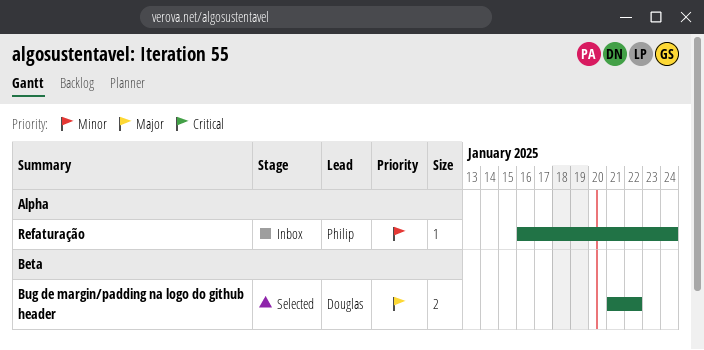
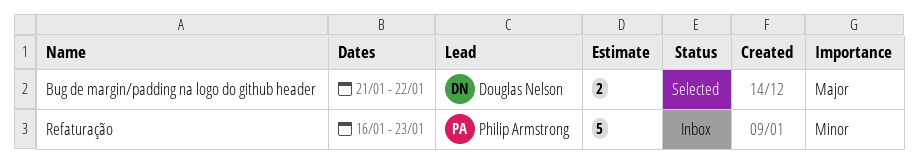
Refaturação, estimate: 1 -> 5
Refaturação, due: Jan 24 -> Jan 23

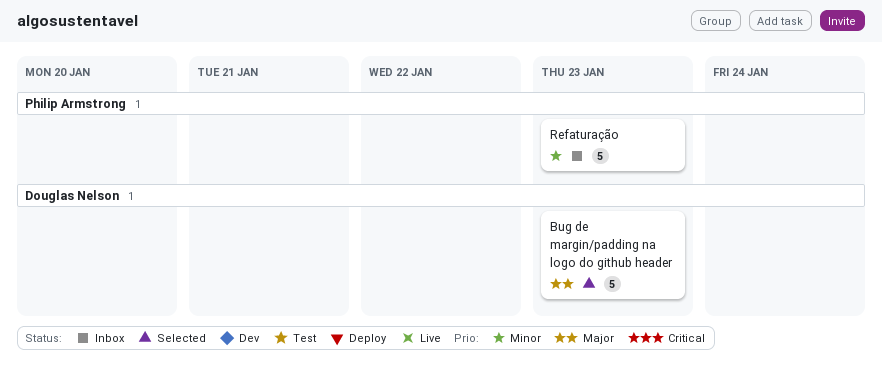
Bug de margin/padding na logo do github header, estimate: 2 -> 5
Bug de margin/padding na logo do github header, due: Jan 22 -> Jan 23

